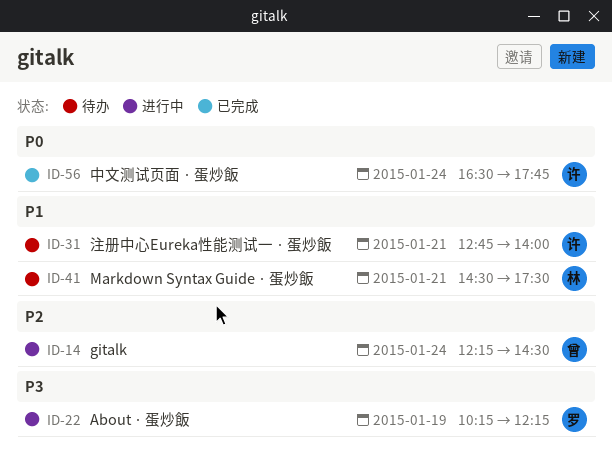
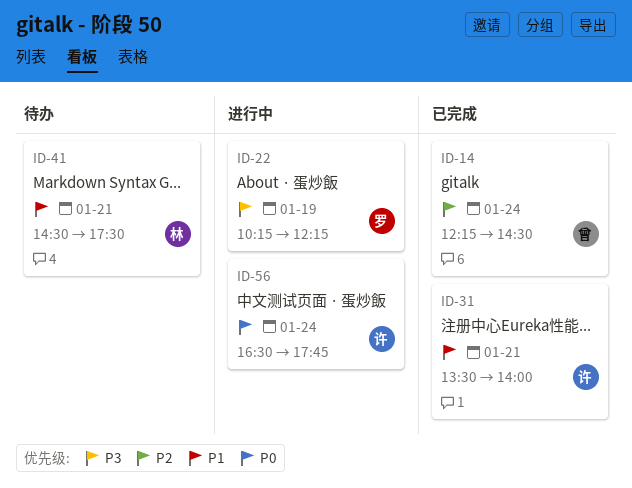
ID-14, status: 进行中 -> 已完成
ID-31, status: 待办 -> 已完成
ID-31, begins: 12:45 -> 13:30
ID-56, status: 已完成 -> 进行中

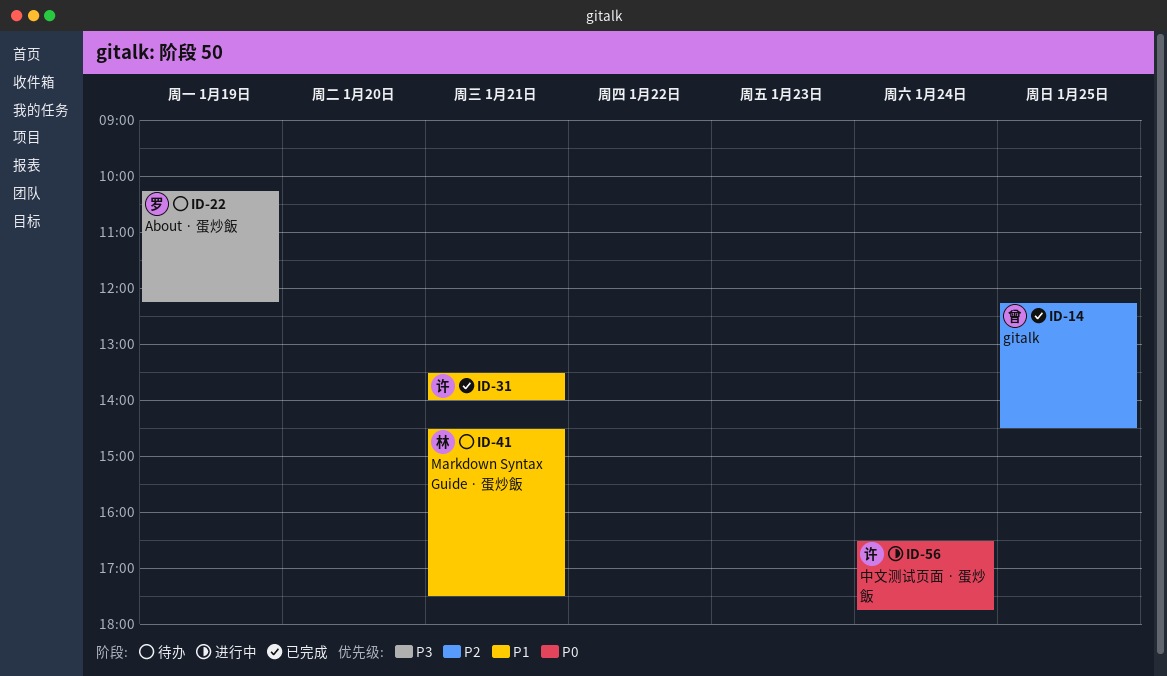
ID-14, day: Jan 24 -> Jan 25
ID-22, status: 进行中 -> 待办

